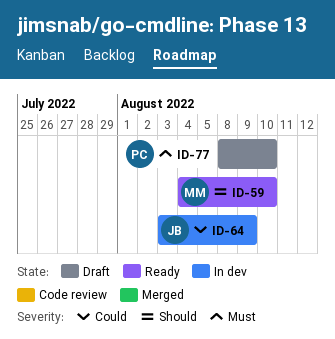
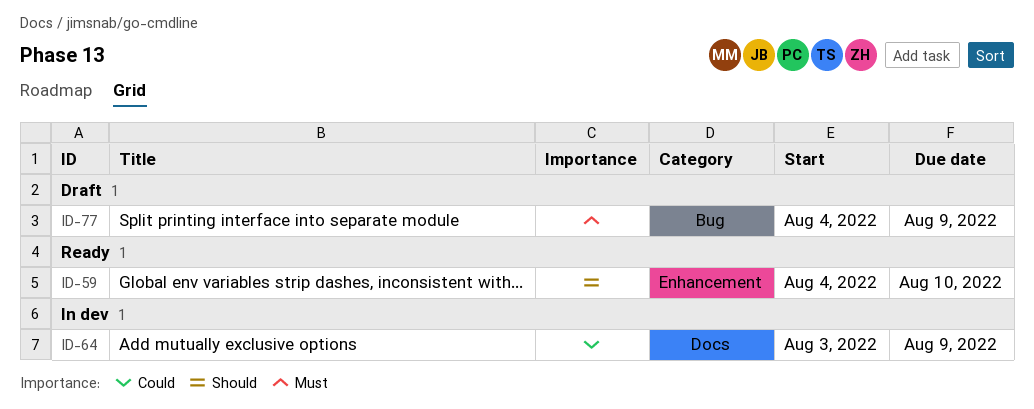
ID-77, start: Aug 8 -> Aug 4
ID-77, due: Aug 10 -> Aug 9

